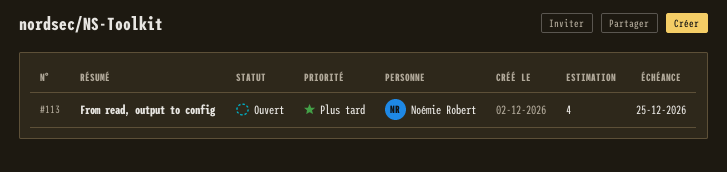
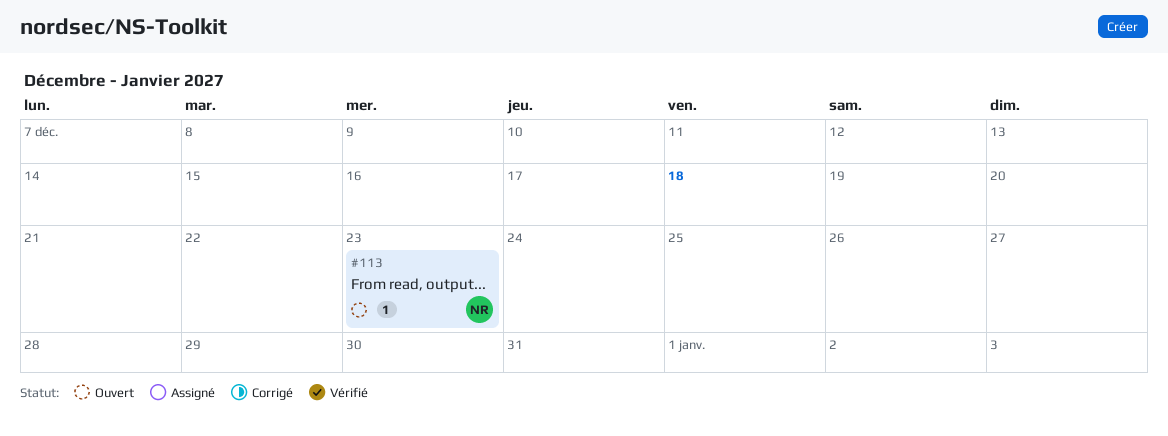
#113, estimate: 4 -> 1
#113, due: Dec 25 -> Dec 23

